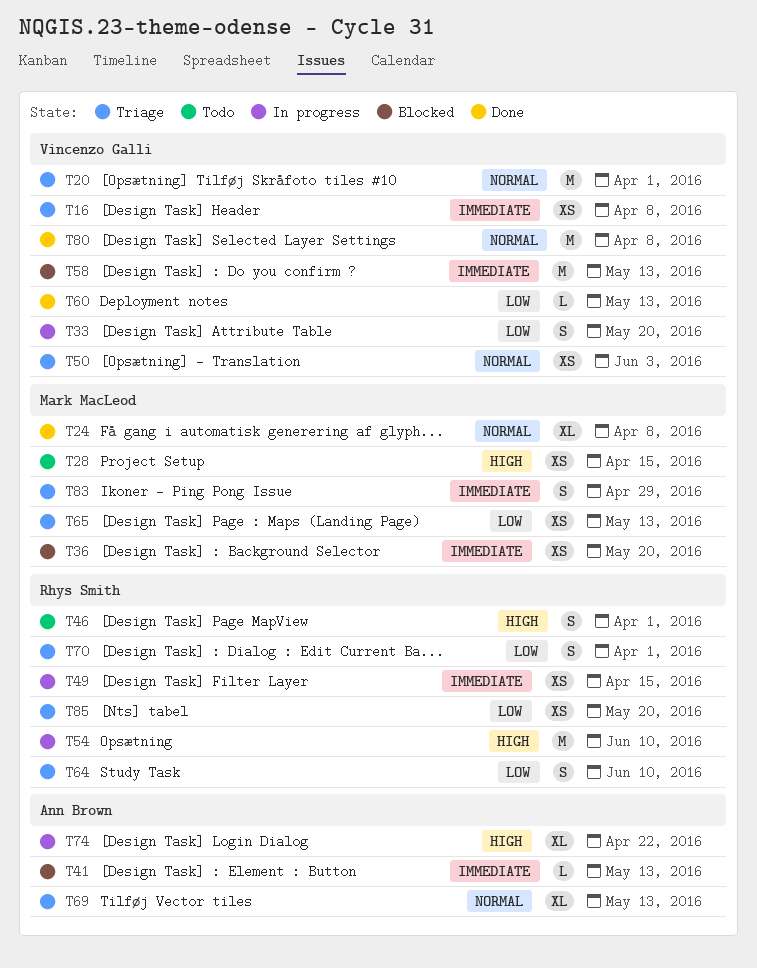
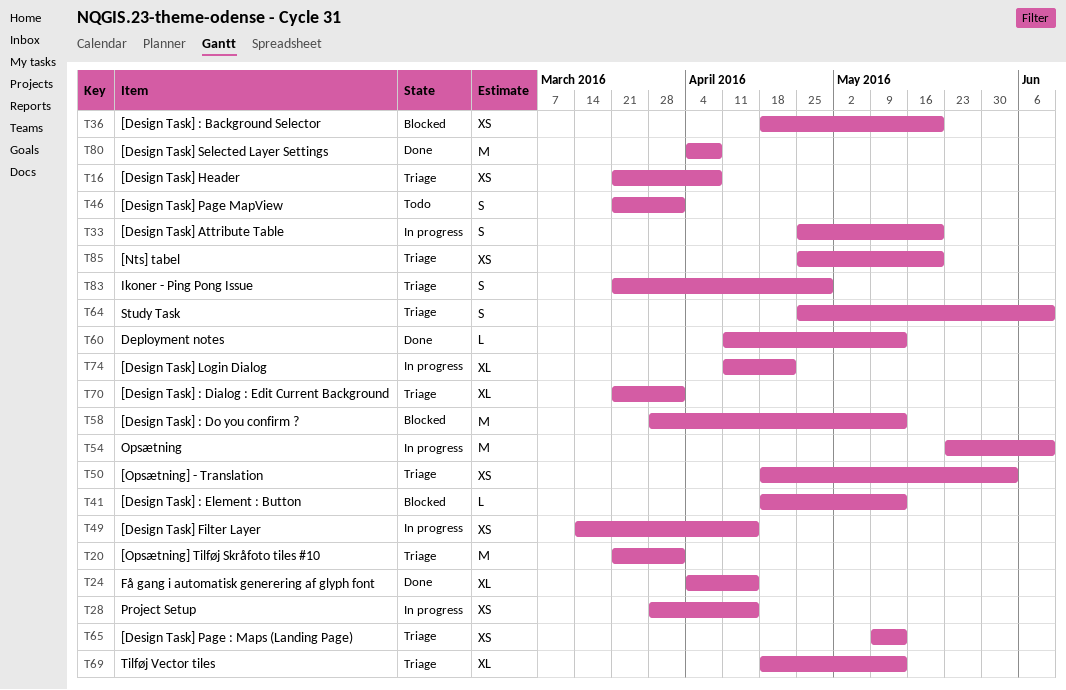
T24, due: Apr 8 -> Apr 15
T28, status: Todo -> In progress
T70, estimate: S -> XL

